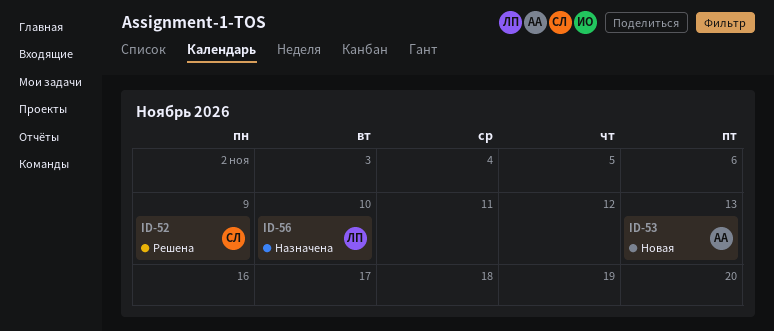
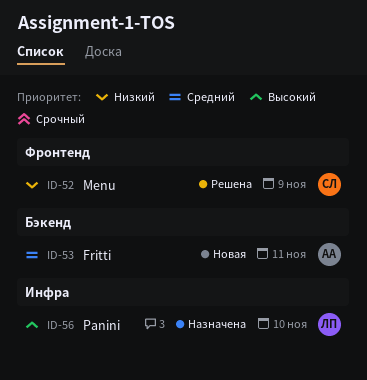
ID-53, due: Nov 13 -> Nov 11

